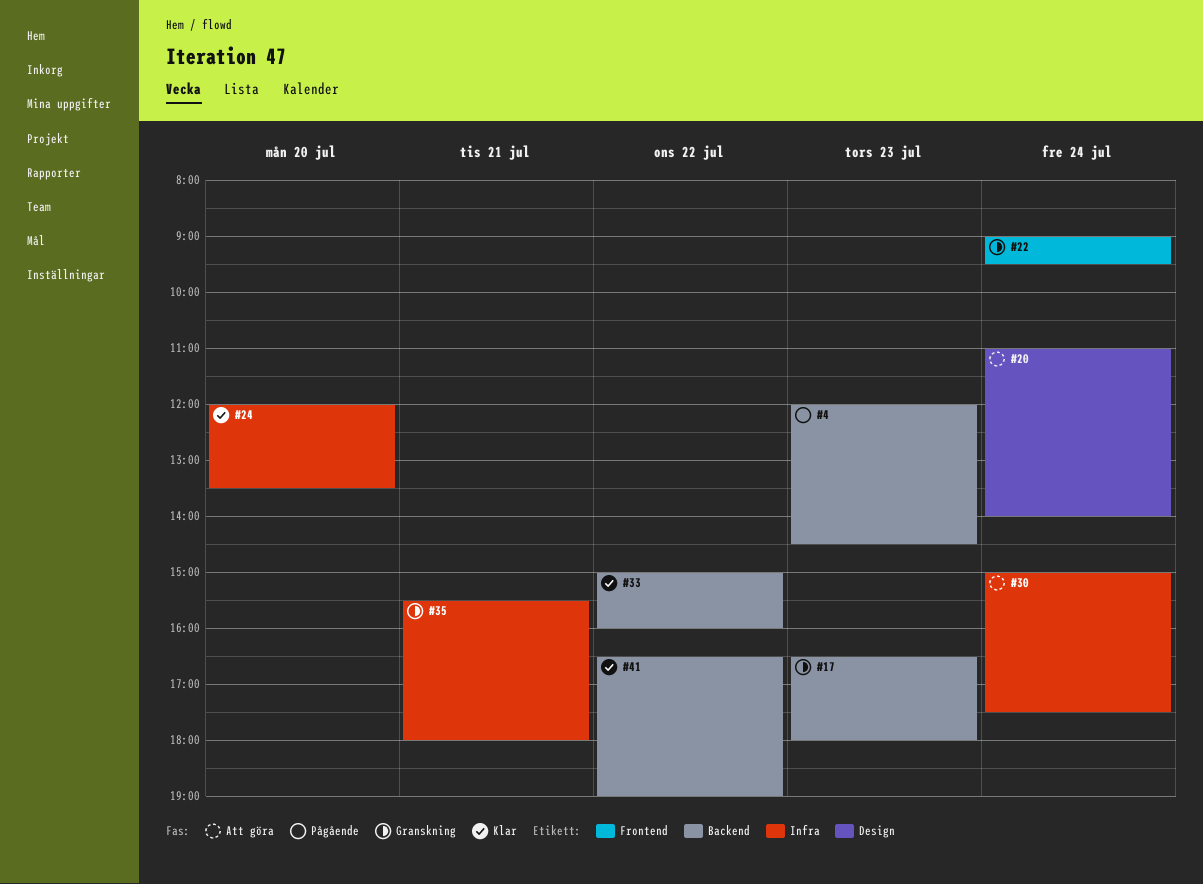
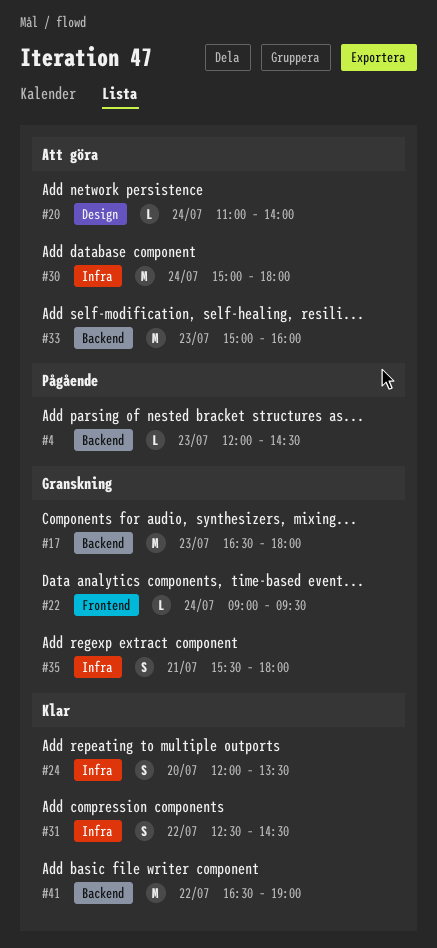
#30, ends: 17:30 -> 18:00
#31: none -> present
#33, status: Klar -> Att göra
#33, day: Jul 22 -> Jul 23

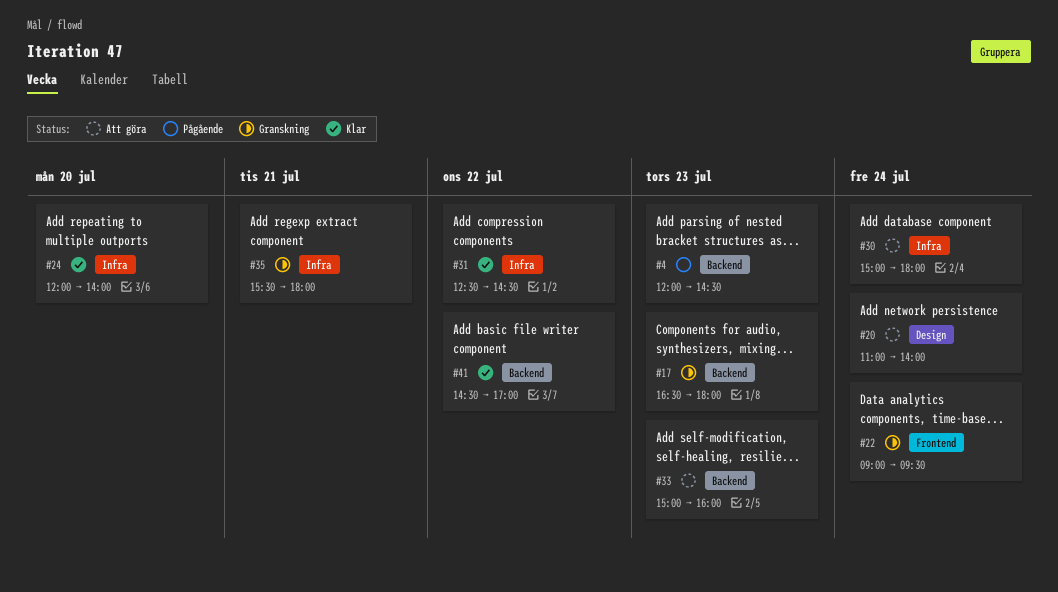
#24, ends: 13:30 -> 14:00
#41, begins: 16:30 -> 14:30
#41, ends: 19:00 -> 17:00

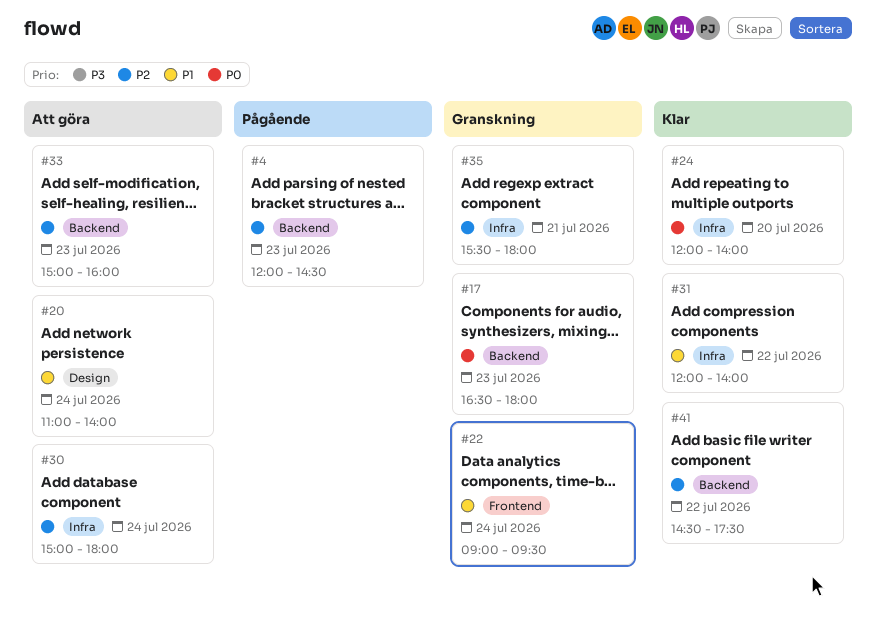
#31, begins: 12:30 -> 12:00
#31, ends: 14:30 -> 14:00
#41, ends: 17:00 -> 17:30

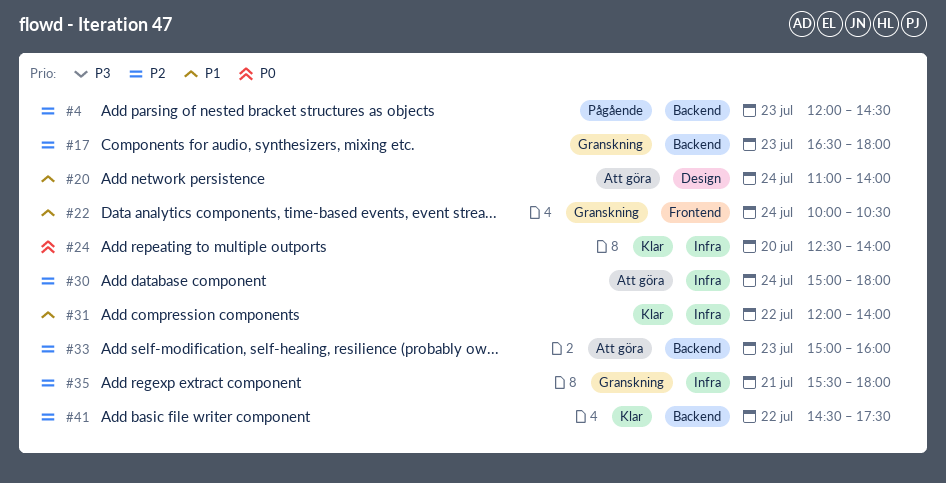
#17, priority: P0 -> P2
#22, begins: 09:00 -> 10:00
#22, ends: 09:30 -> 10:30
#24, begins: 12:00 -> 12:30

